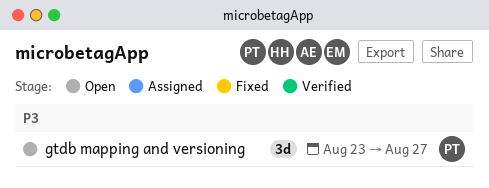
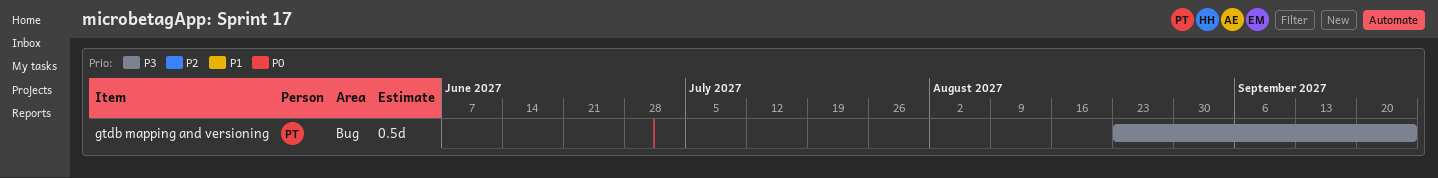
gtdb mapping and versioning, estimate: 3d -> 0.5d
gtdb mapping and versioning, due: Aug 27 -> Sep 24

